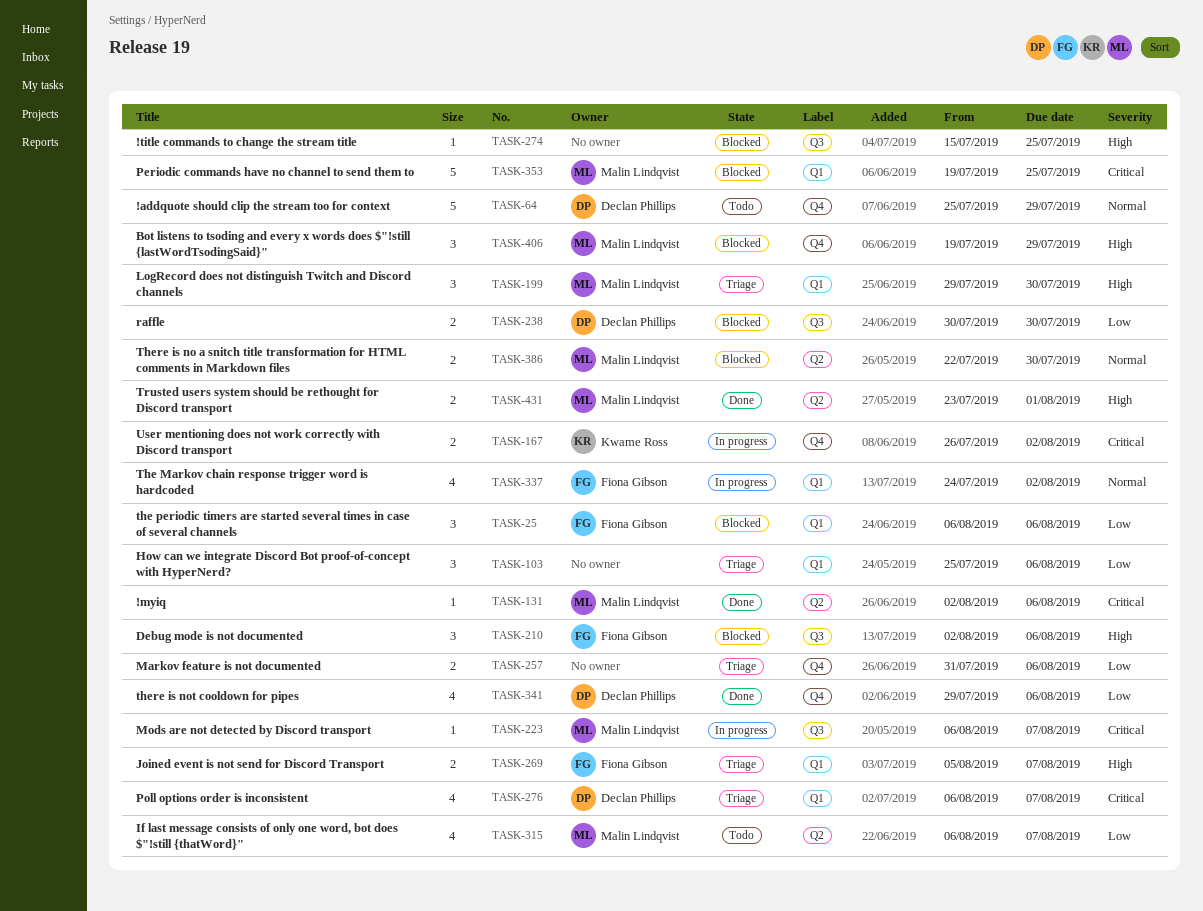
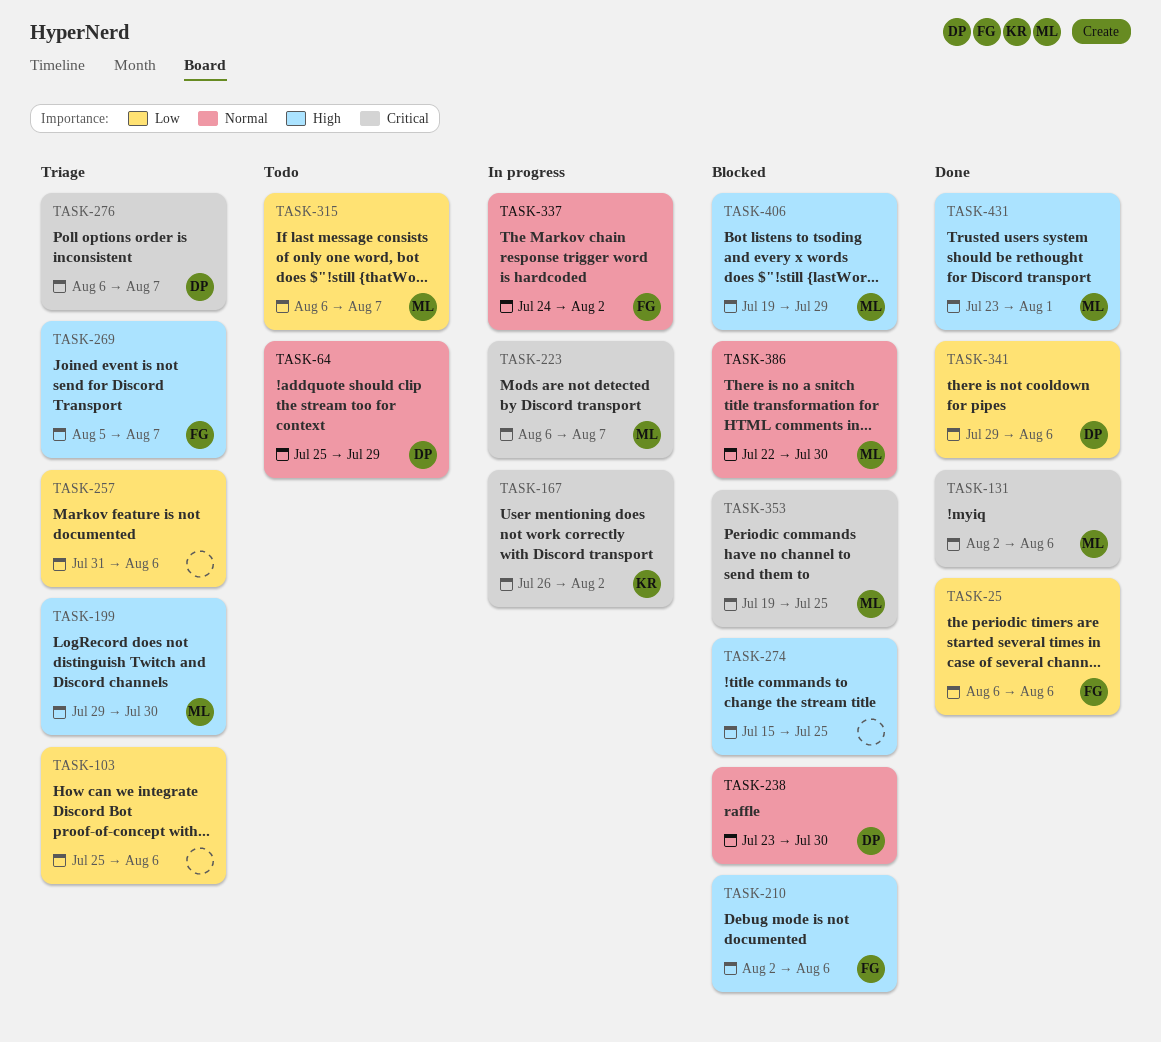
TASK-25, status: Blocked -> Done
TASK-238, priority: Low -> Normal
TASK-238, start: Jul 30 -> Jul 23

